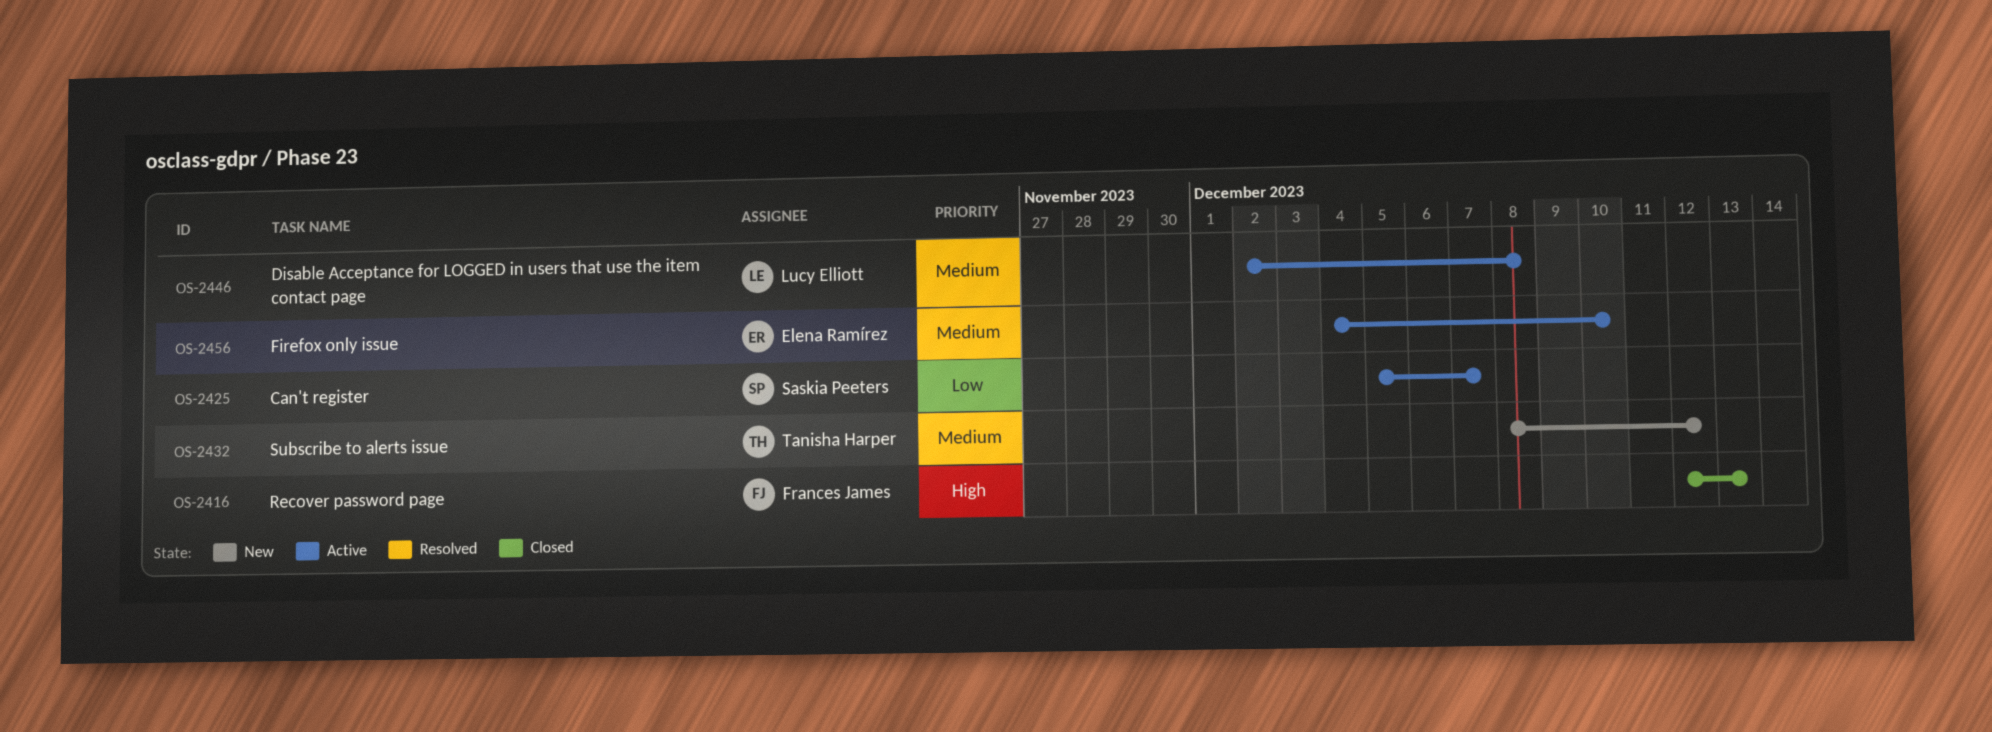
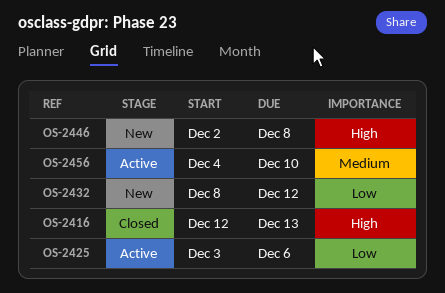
OS-2425, start: Dec 5 -> Dec 3
OS-2425, due: Dec 7 -> Dec 6
OS-2432, priority: Medium -> Low
OS-2446, status: Active -> New
OS-2446, priority: Medium -> High

